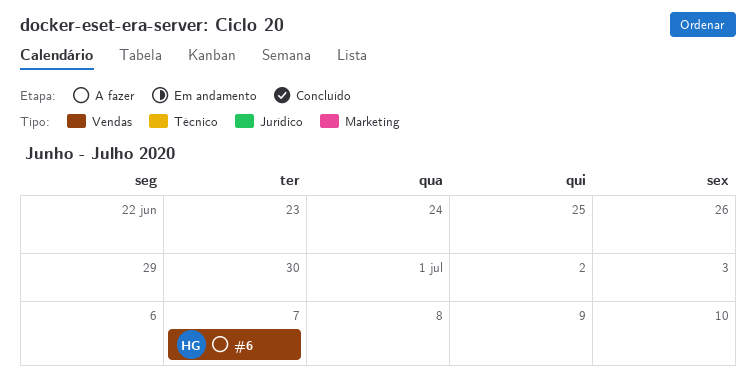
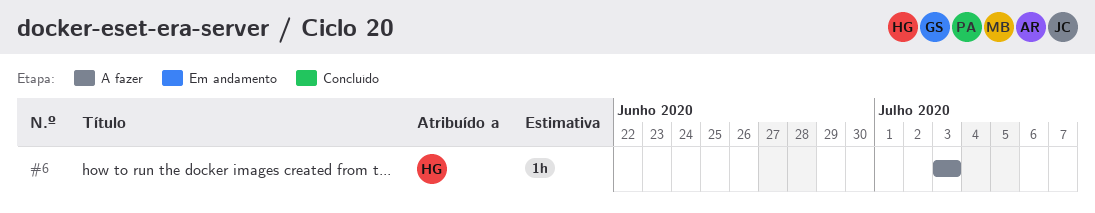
#6, start: Jul 7 -> Jul 3
#6, due: Jul 7 -> Jul 3

